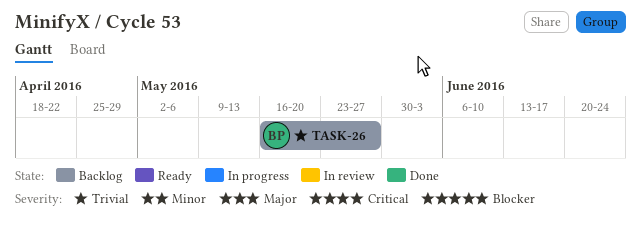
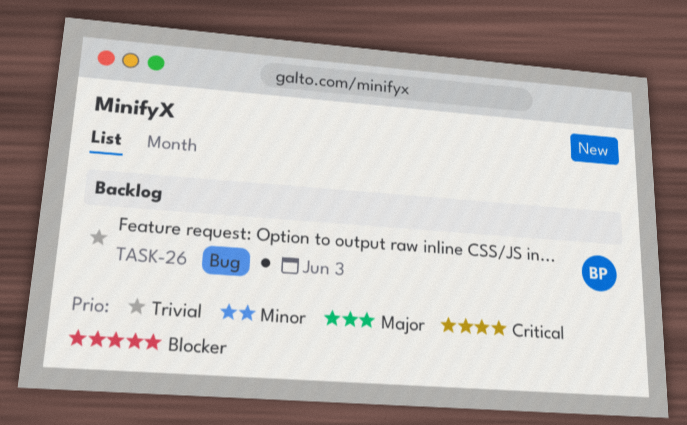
TASK-26, due: May 27 -> Jun 3

